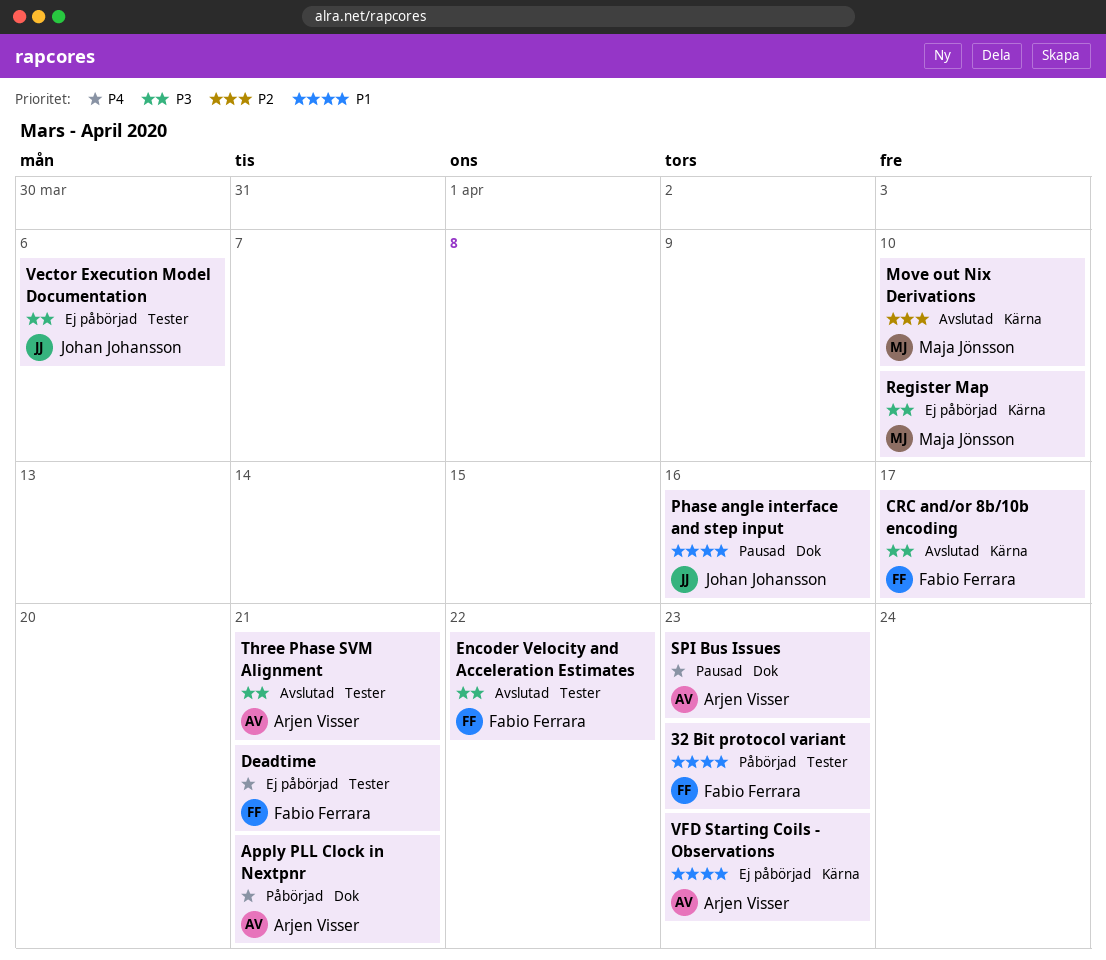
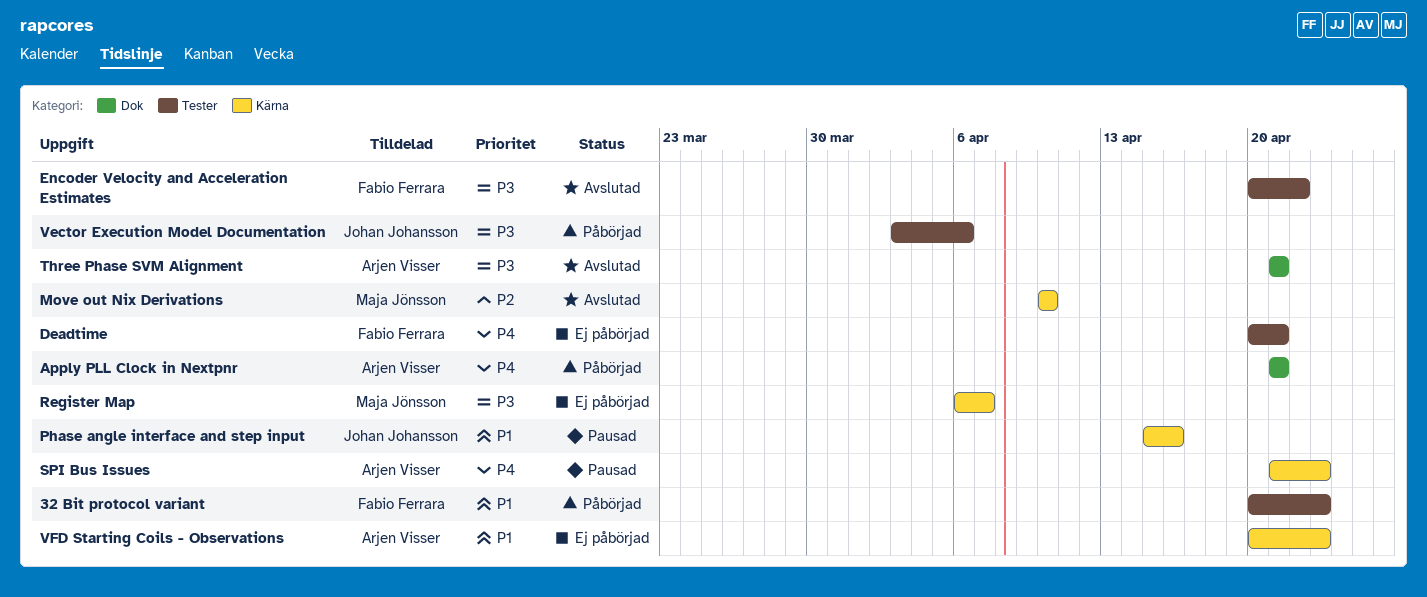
CRC and/or 8b/10b encoding: present -> none
Phase angle interface and step input, label: Dok -> Kärna
Register Map, due: Apr 10 -> Apr 7
SPI Bus Issues, label: Dok -> Kärna
Three Phase SVM Alignment, label: Tester -> Dok
Vector Execution Model Documentation, status: Ej påbörjad -> Påbörjad

